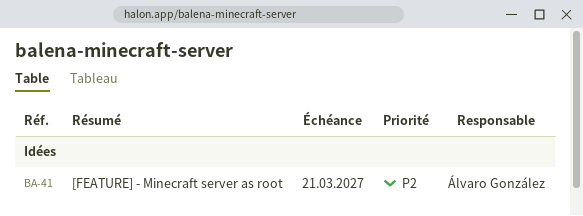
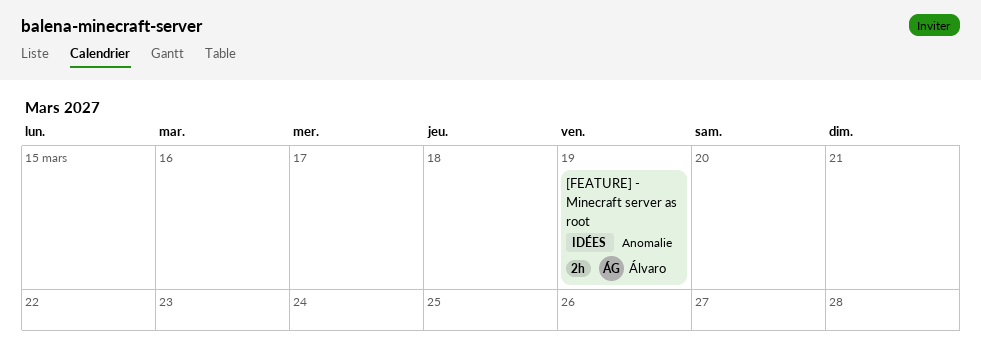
[FEATURE] - Minecraft server as root, due: Mar 21 -> Mar 19

